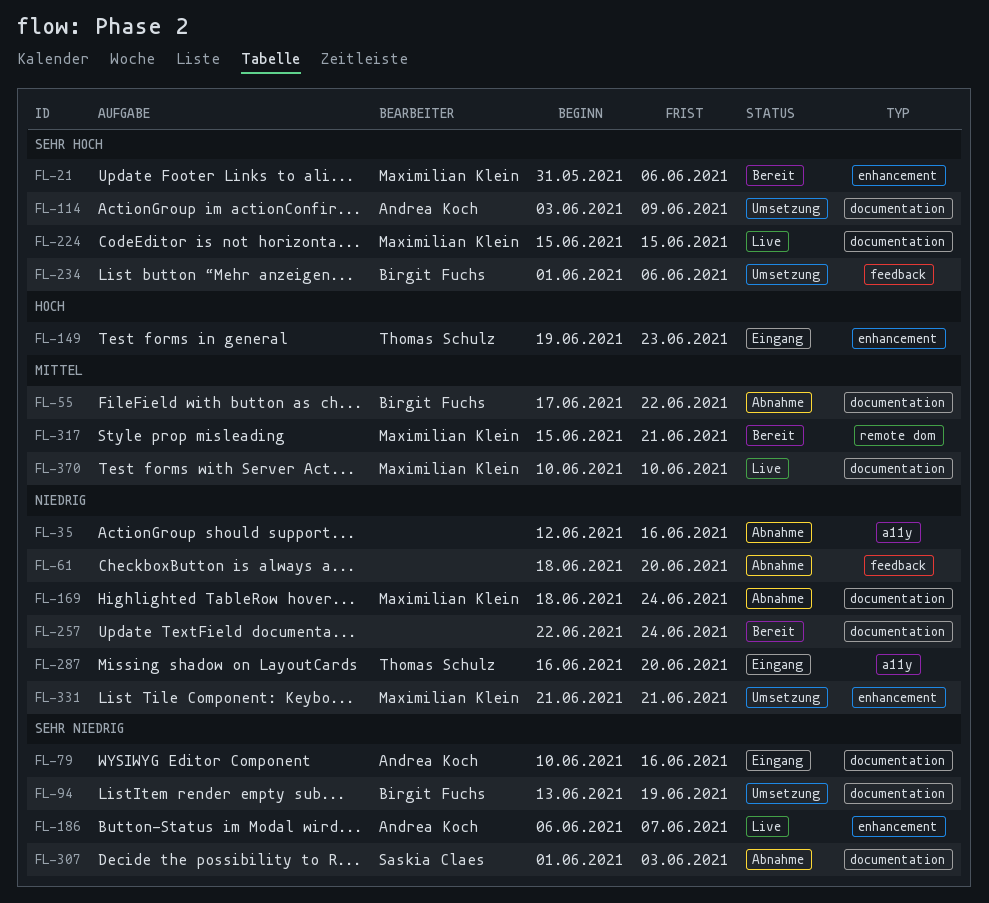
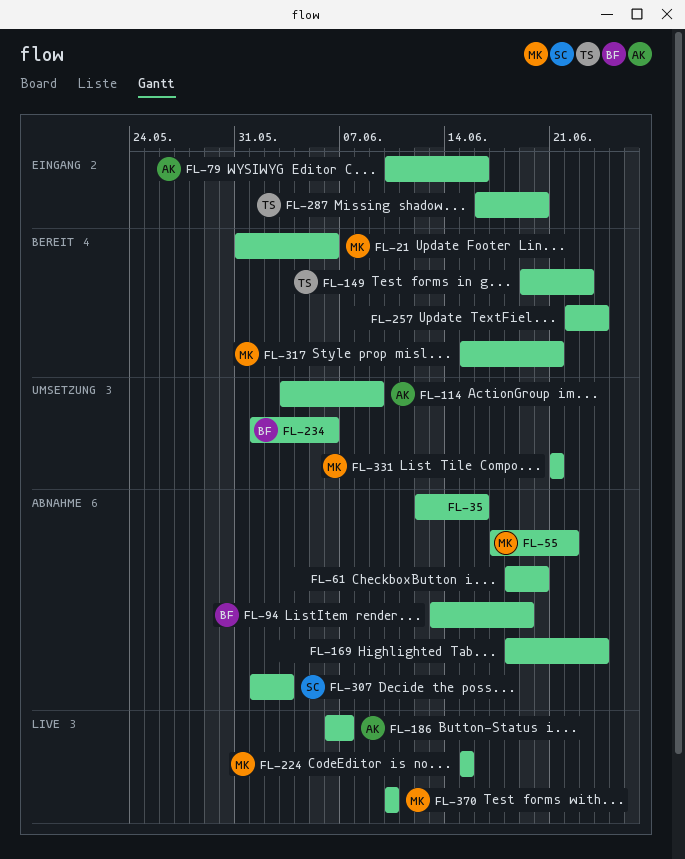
FL-55, owner: Birgit Fuchs -> Maximilian Klein
FL-94, status: Umsetzung -> Abnahme
FL-149, status: Eingang -> Bereit
FL-169, owner: Maximilian Klein -> none

